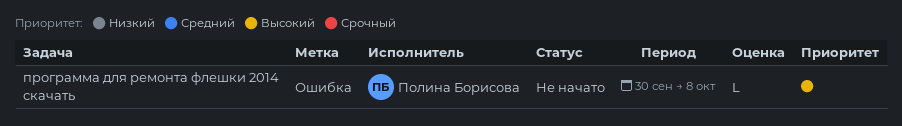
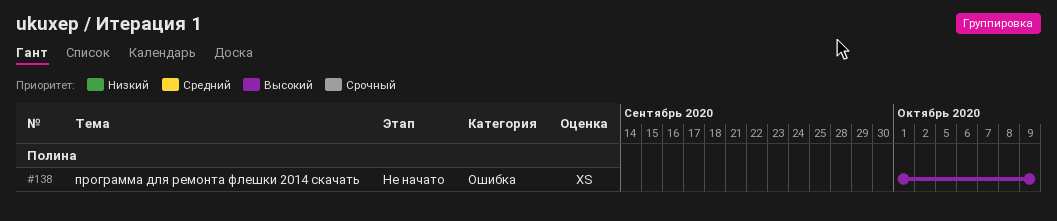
программа для ремонта флешки 2014 скачать, estimate: L -> XS
программа для ремонта флешки 2014 скачать, start: Sep 30 -> Oct 1
программа для ремонта флешки 2014 скачать, due: Oct 8 -> Oct 9

